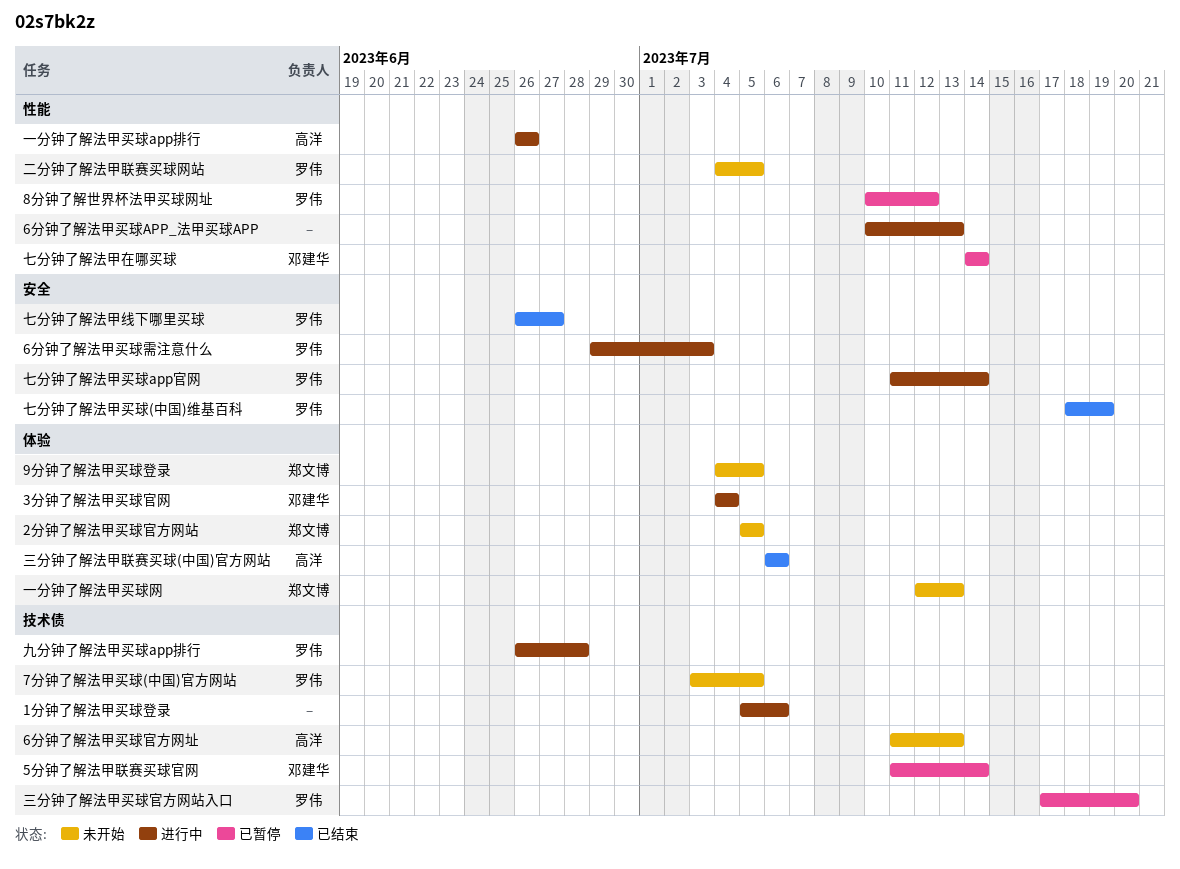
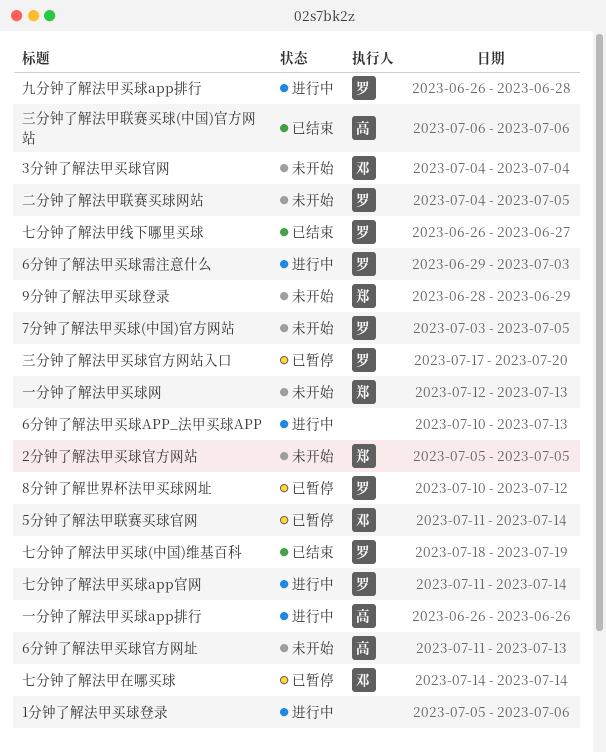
3分钟了解法甲买球官网, status: 进行中 -> 未开始
9分钟了解法甲买球登录, start: Jul 4 -> Jun 28
9分钟了解法甲买球登录, due: Jul 5 -> Jun 29

